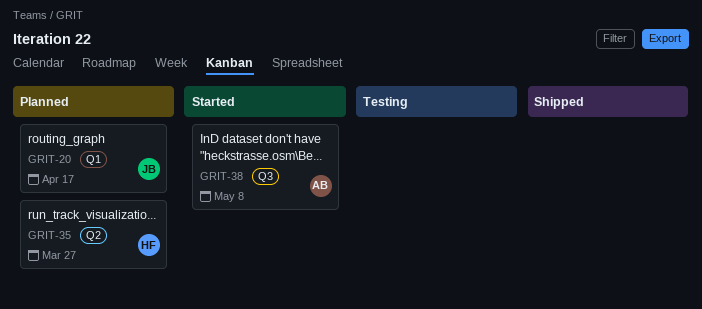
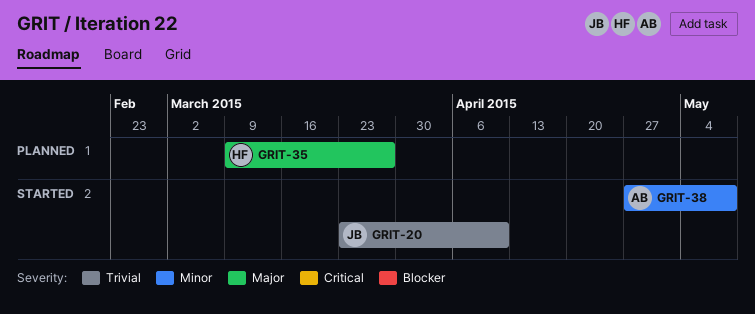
GRIT-20, status: Planned -> Started
GRIT-20, due: Apr 17 -> Apr 10

